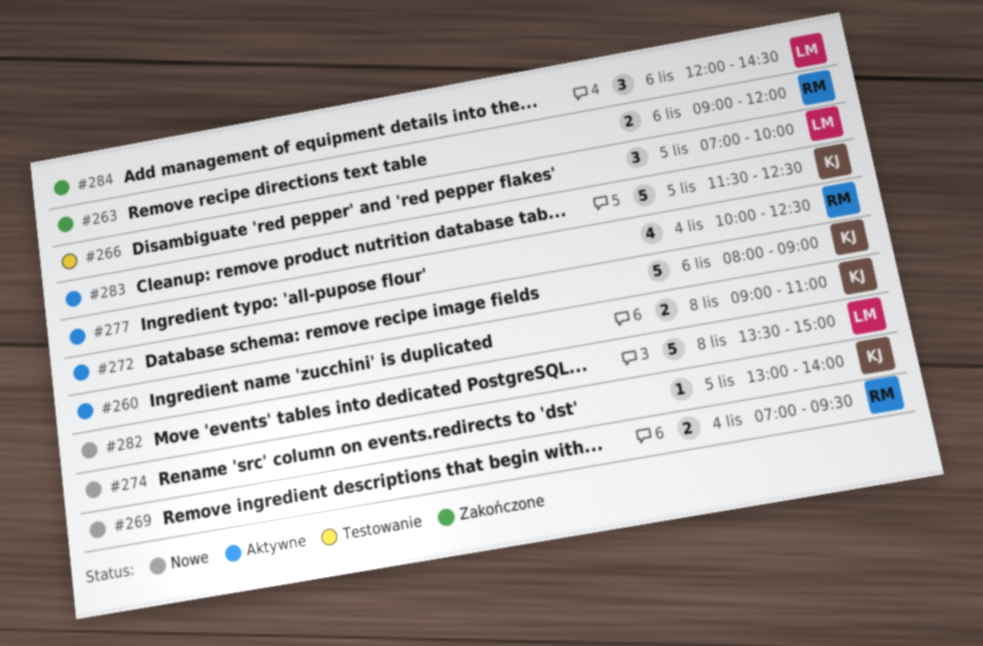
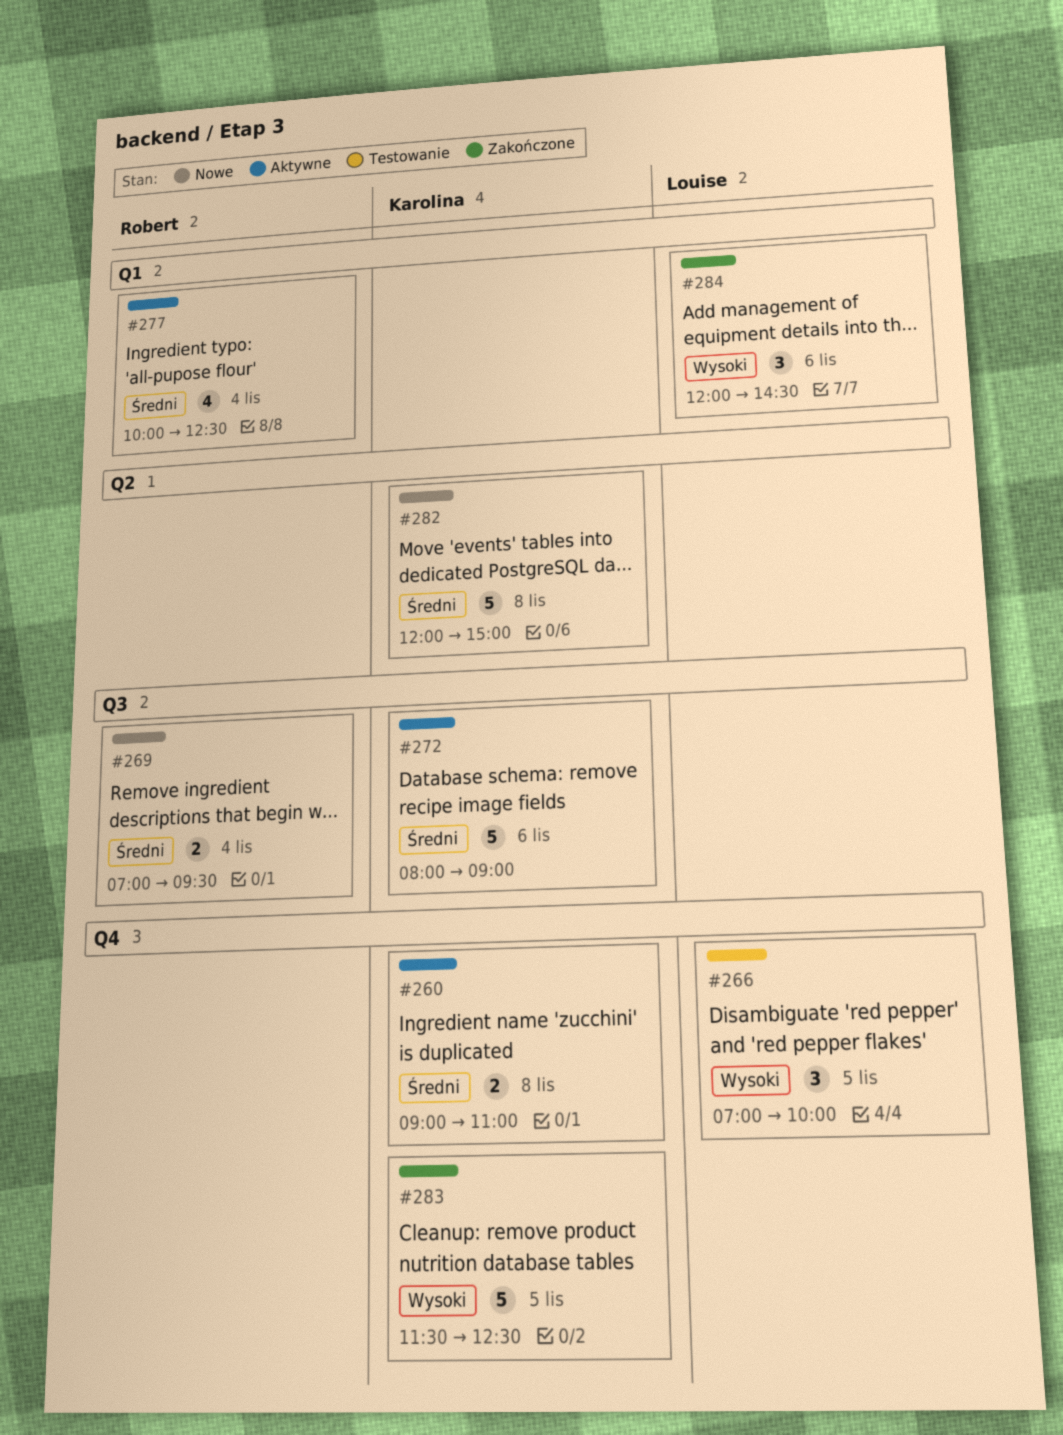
#263: present -> none
#274: present -> none
#282, owner: Louise -> Karolina
#282, begins: 13:30 -> 12:00
#283, status: Aktywne -> Zakończone

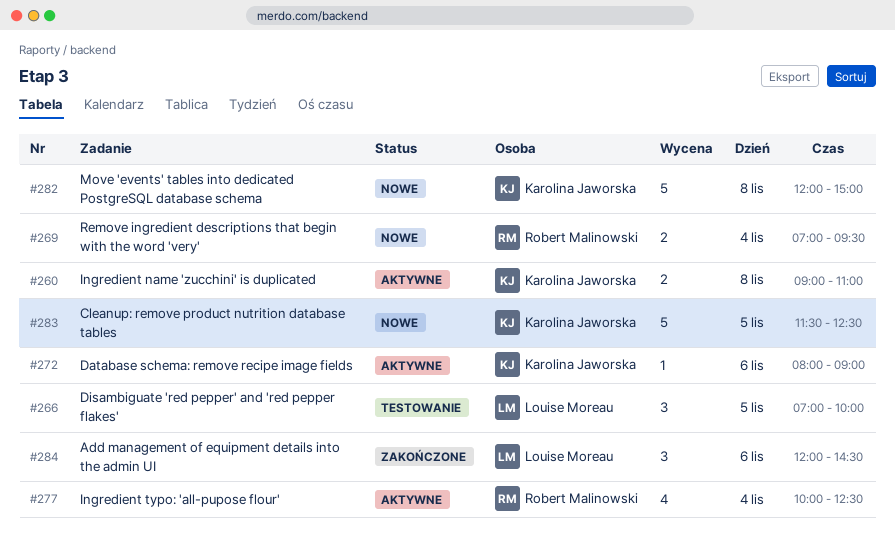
#272, estimate: 5 -> 1
#283, status: Zakończone -> Nowe

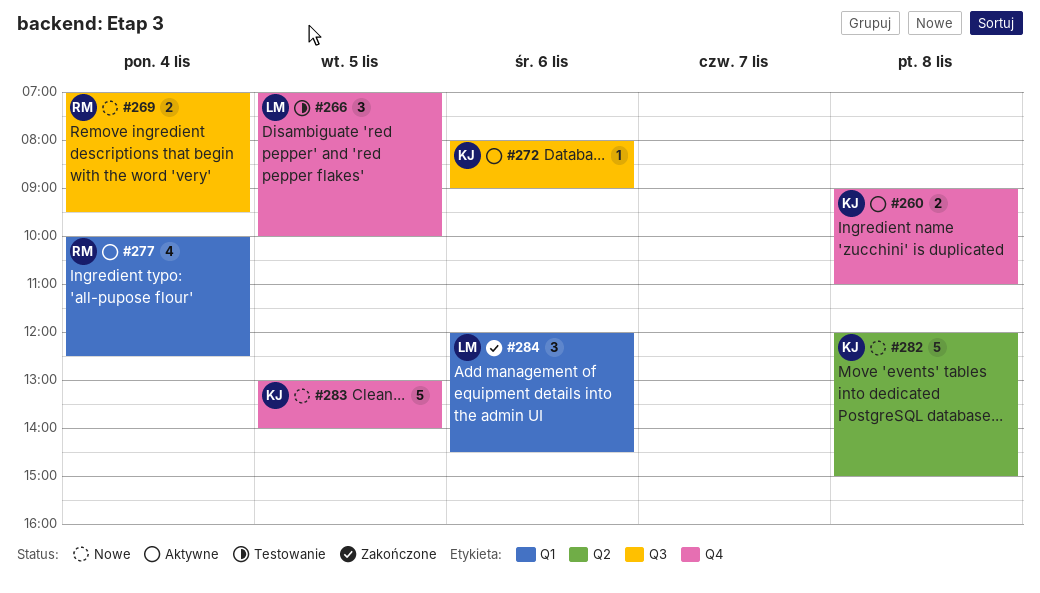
#283, begins: 11:30 -> 13:00
#283, ends: 12:30 -> 14:00

